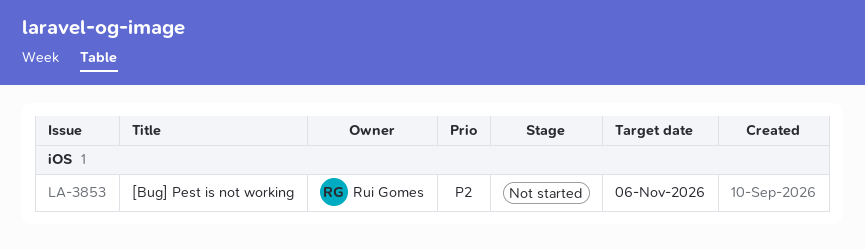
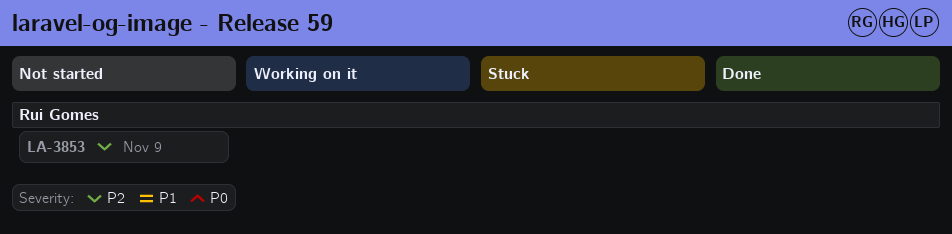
LA-3853, due: Nov 6 -> Nov 9

